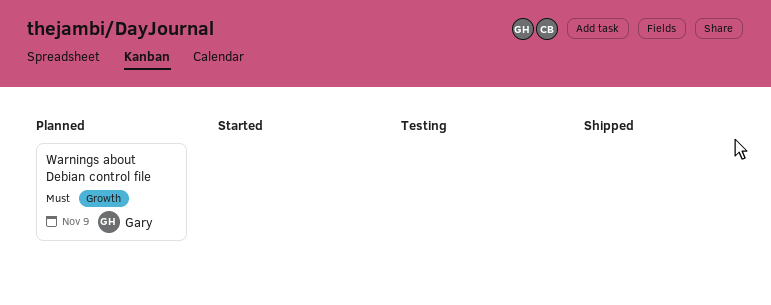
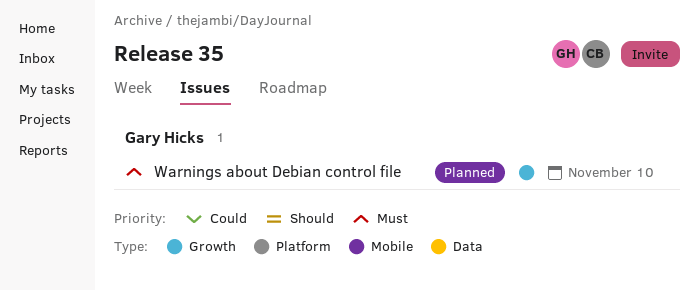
Warnings about Debian control file, due: Nov 9 -> Nov 10

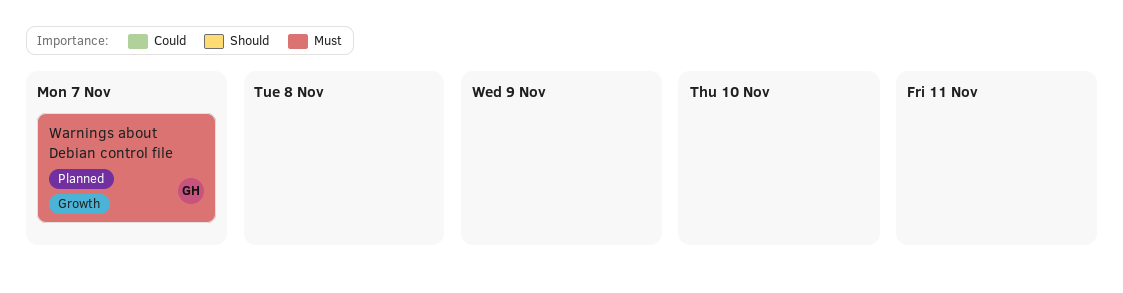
Warnings about Debian control file, due: Nov 10 -> Nov 7

